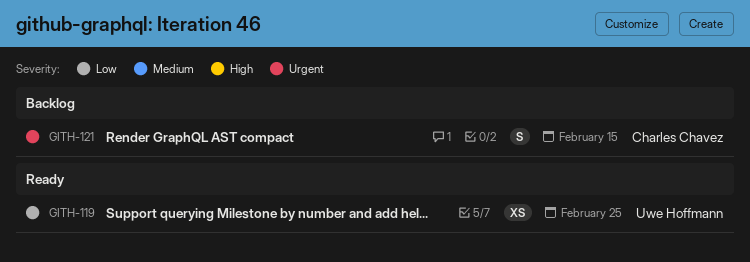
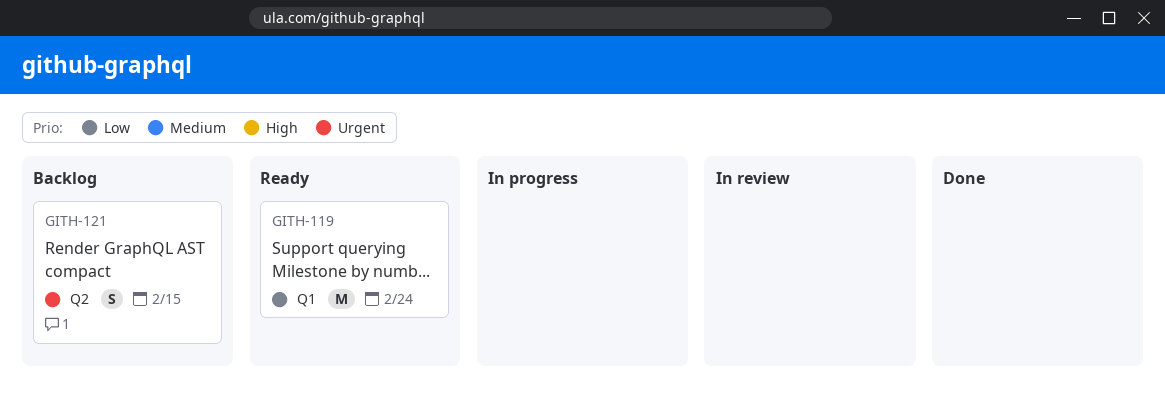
GITH-119, estimate: XS -> M
GITH-119, due: Feb 25 -> Feb 24

